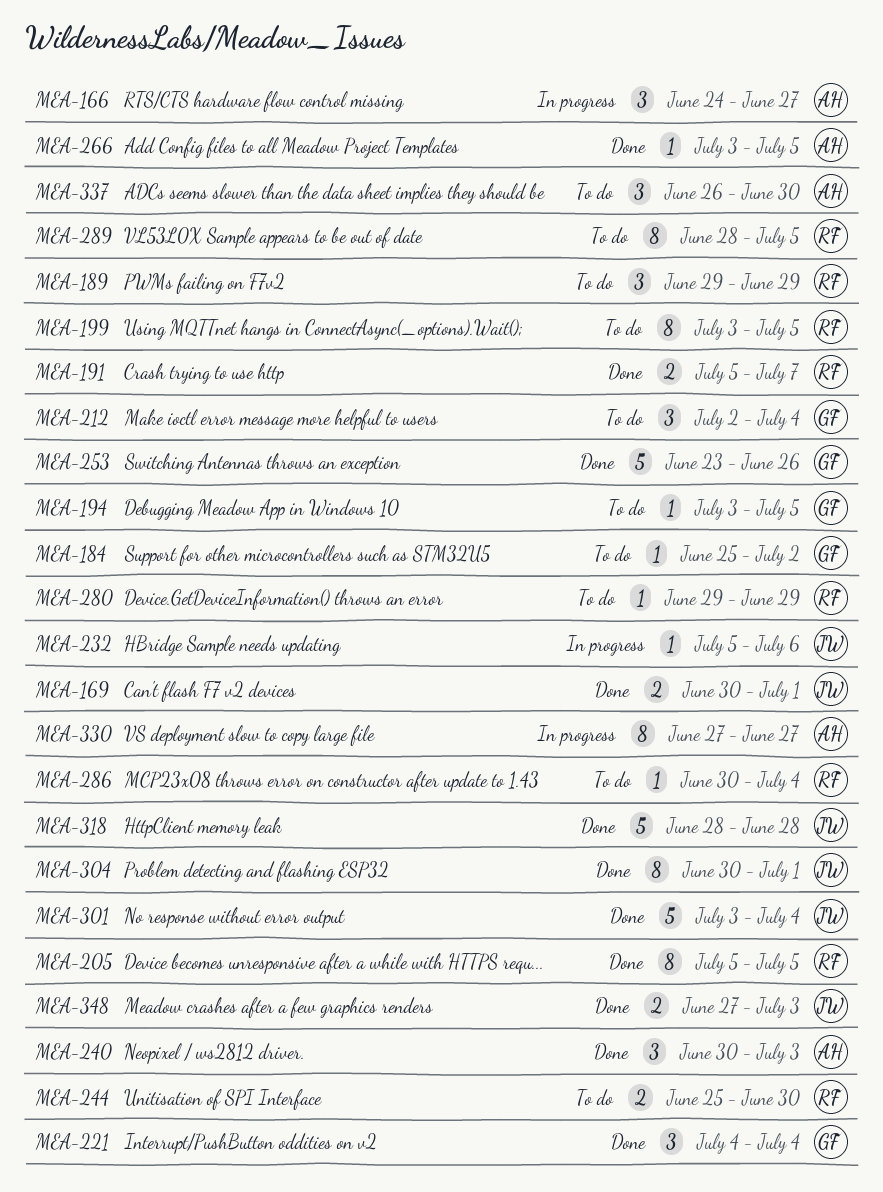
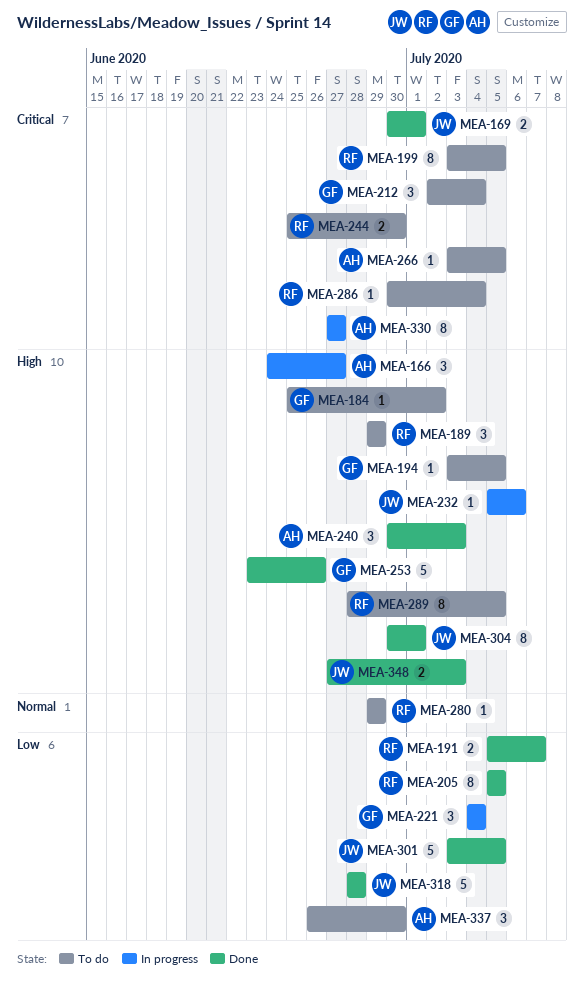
MEA-221, status: Done -> In progress
MEA-266, status: Done -> To do
MEA-301, due: Jul 4 -> Jul 5

